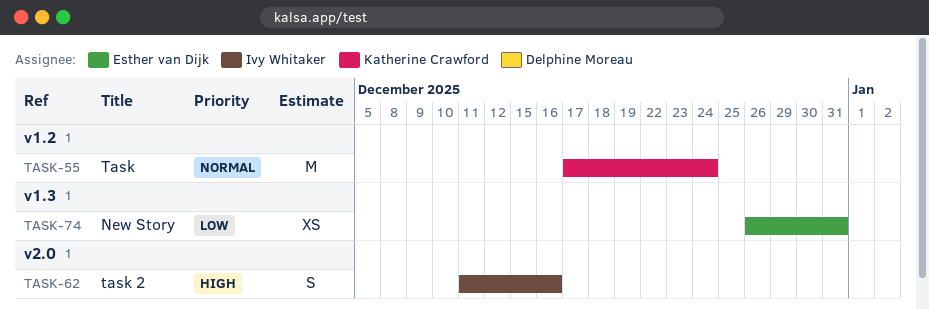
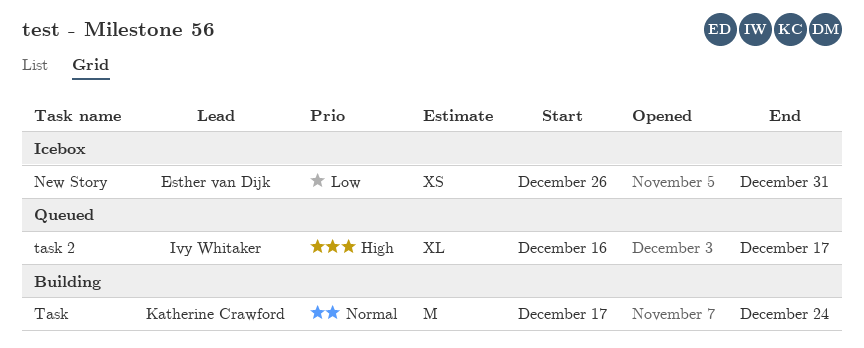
task 2, estimate: S -> XL
task 2, start: Dec 11 -> Dec 16
task 2, due: Dec 16 -> Dec 17

